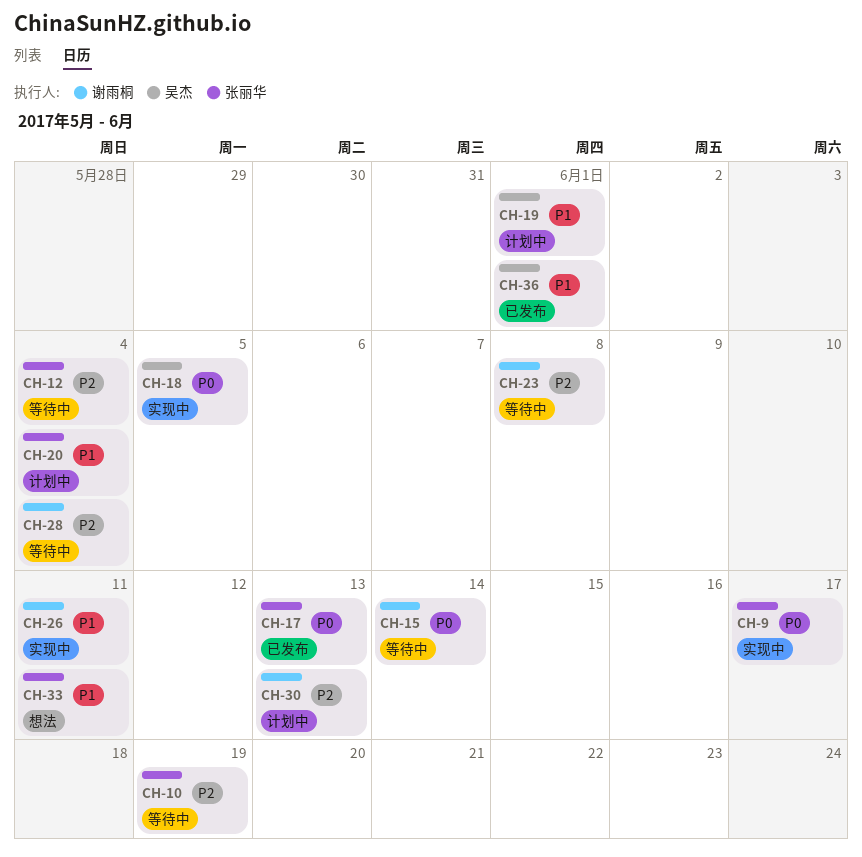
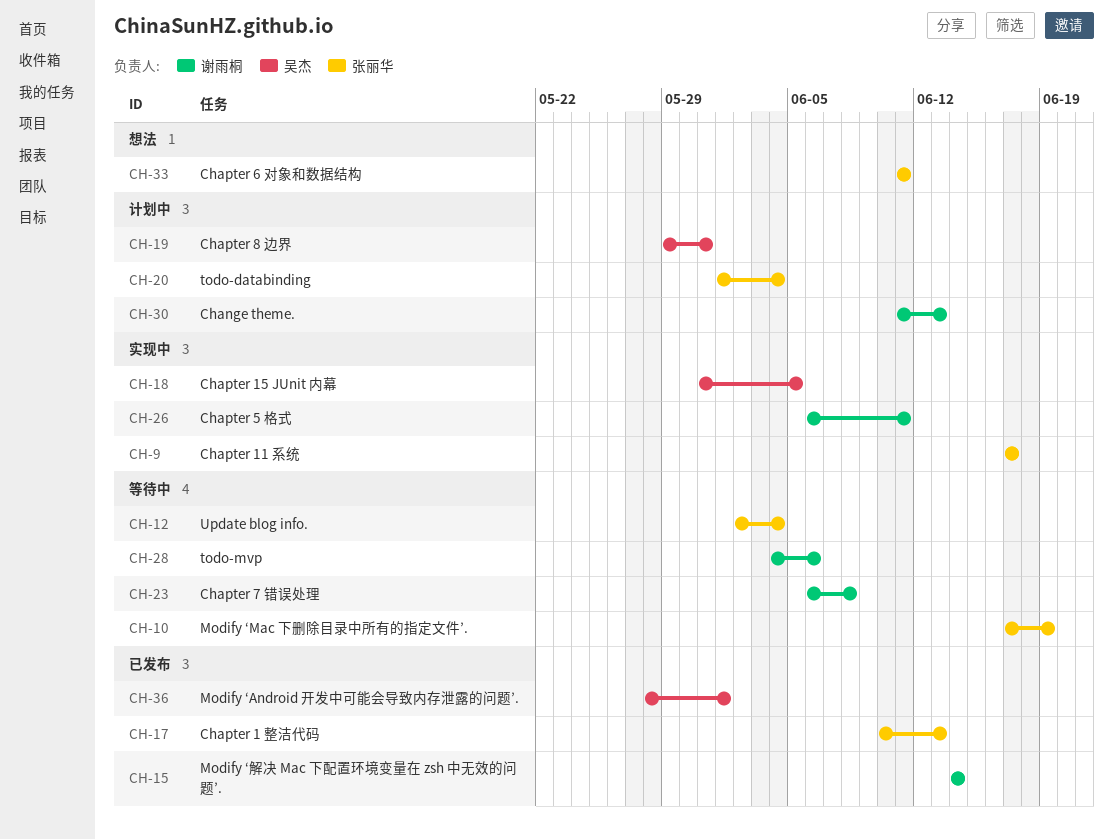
CH-15, status: 等待中 -> 已发布
CH-19, due: Jun 1 -> May 31
CH-28, due: Jun 4 -> Jun 6

